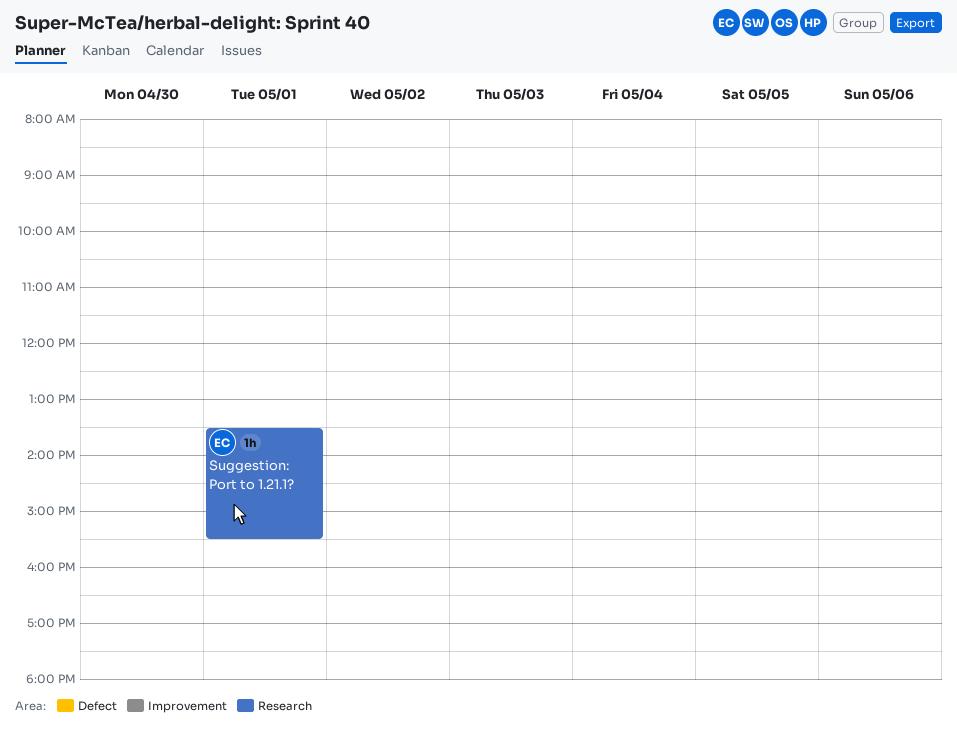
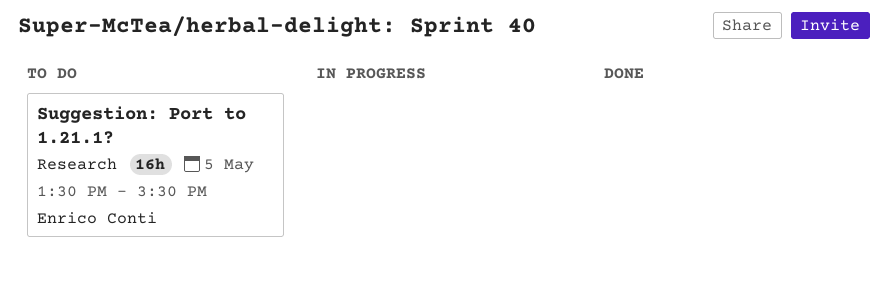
Suggestion: Port to 1.21.1?, estimate: 1h -> 16h
Suggestion: Port to 1.21.1?, day: May 1 -> May 5

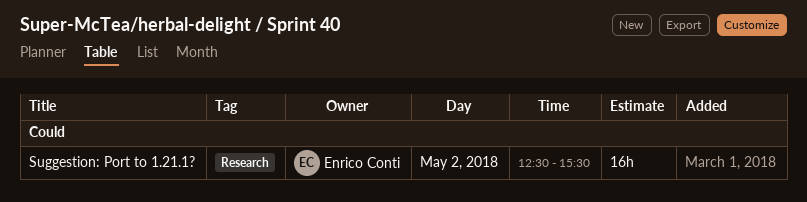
Suggestion: Port to 1.21.1?, day: May 5 -> May 2
Suggestion: Port to 1.21.1?, begins: 13:30 -> 12:30

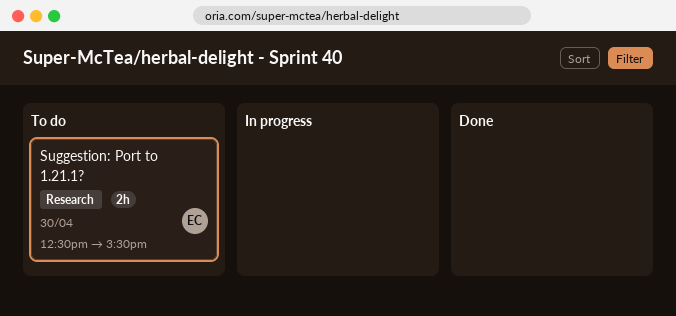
Suggestion: Port to 1.21.1?, estimate: 16h -> 2h
Suggestion: Port to 1.21.1?, day: May 2 -> Apr 30

